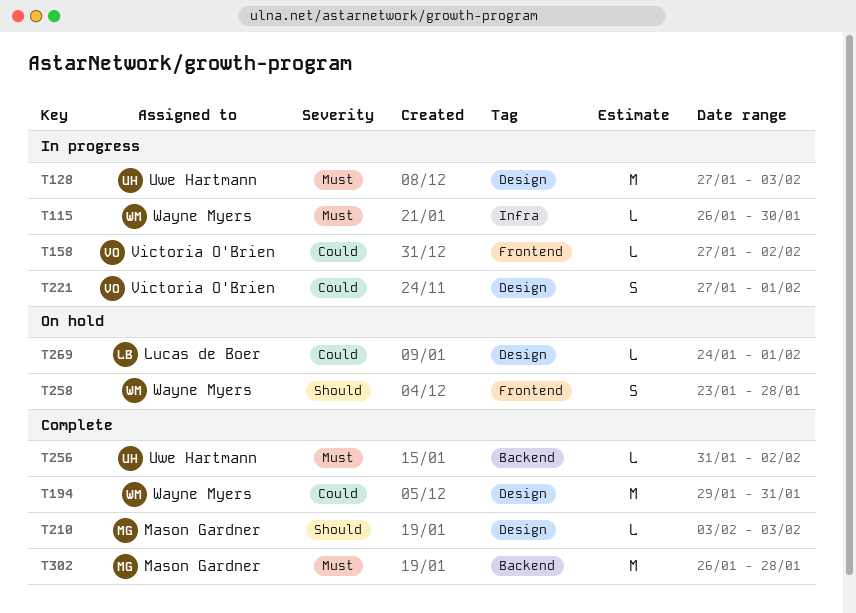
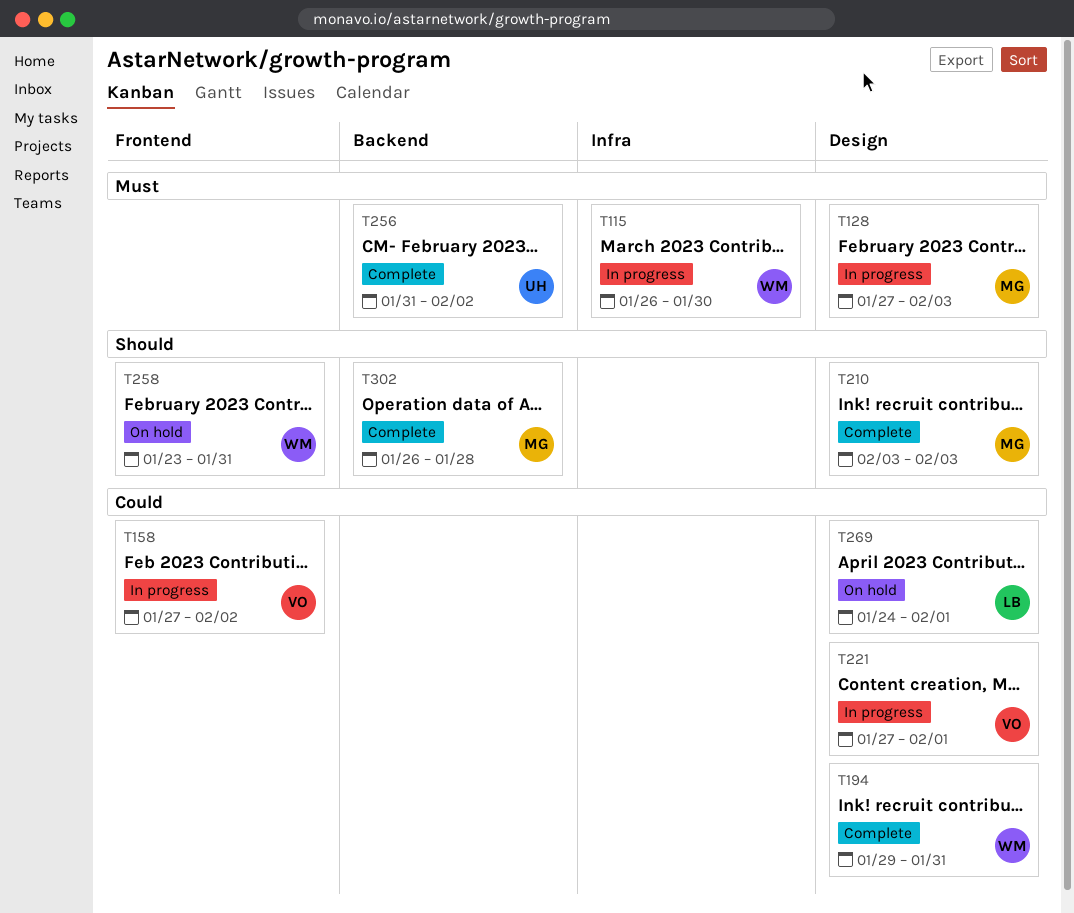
T128, owner: Uwe Hartmann -> Mason Gardner
T258, due: Jan 28 -> Jan 31
T302, priority: Must -> Should

